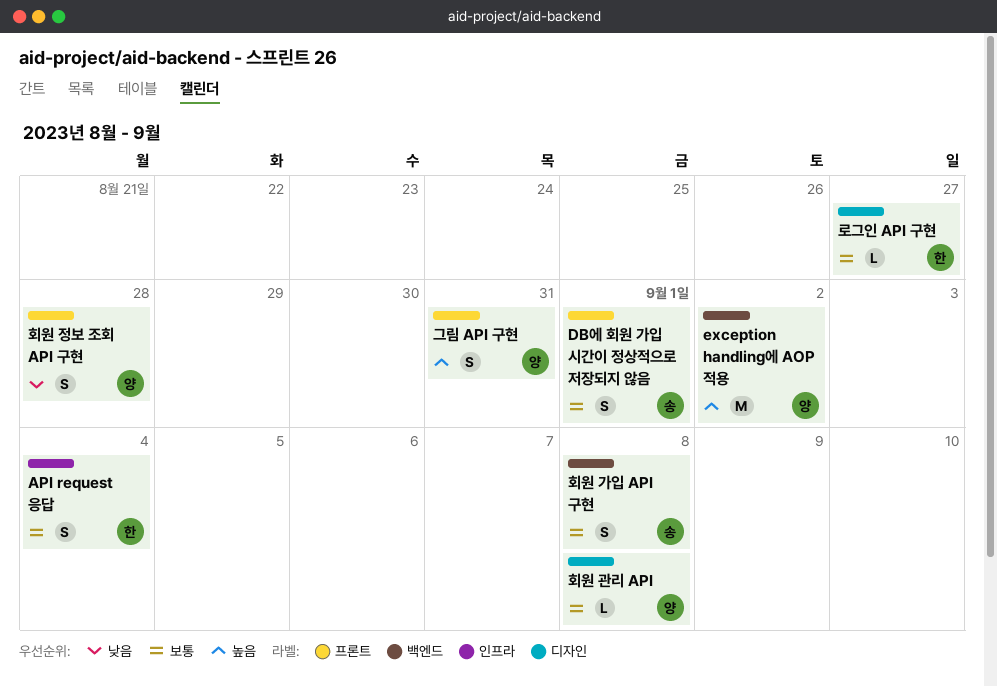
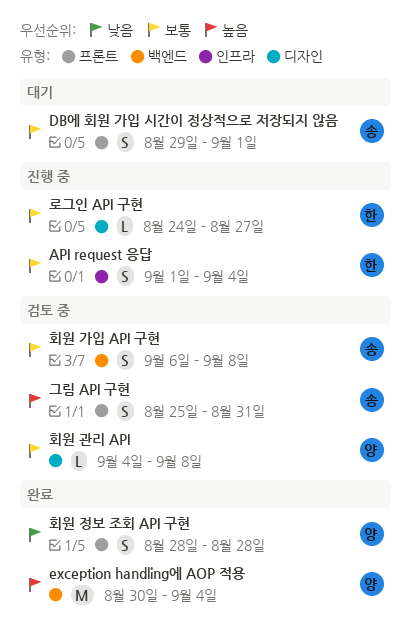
exception handling에 AOP 적용, due: Sep 2 -> Sep 4
그림 API 구현, owner: 양 -> 송

